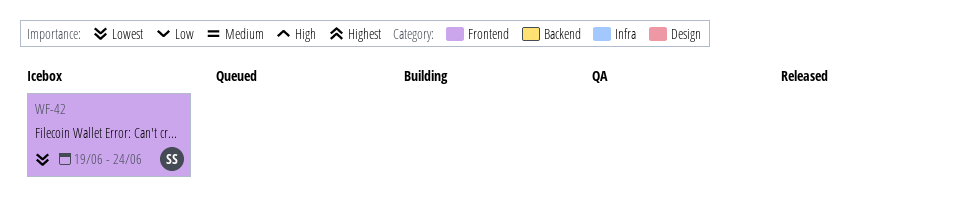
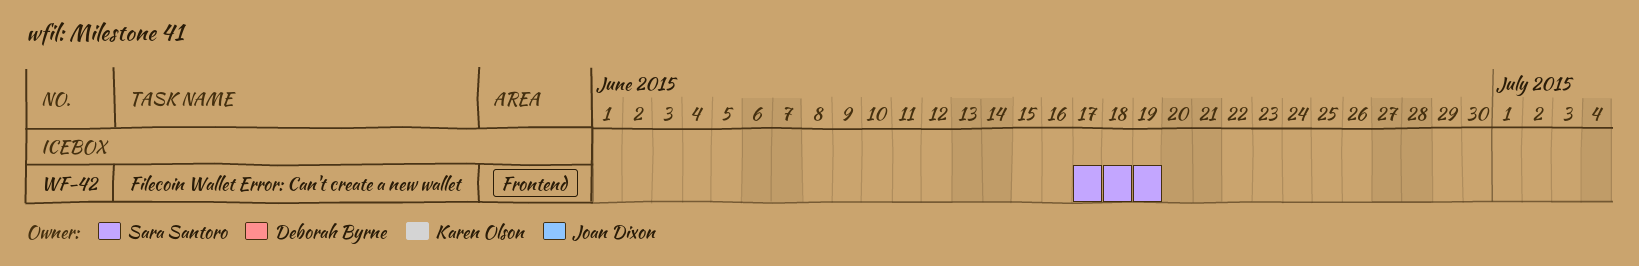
WF-42, start: Jun 19 -> Jun 17
WF-42, due: Jun 24 -> Jun 19

